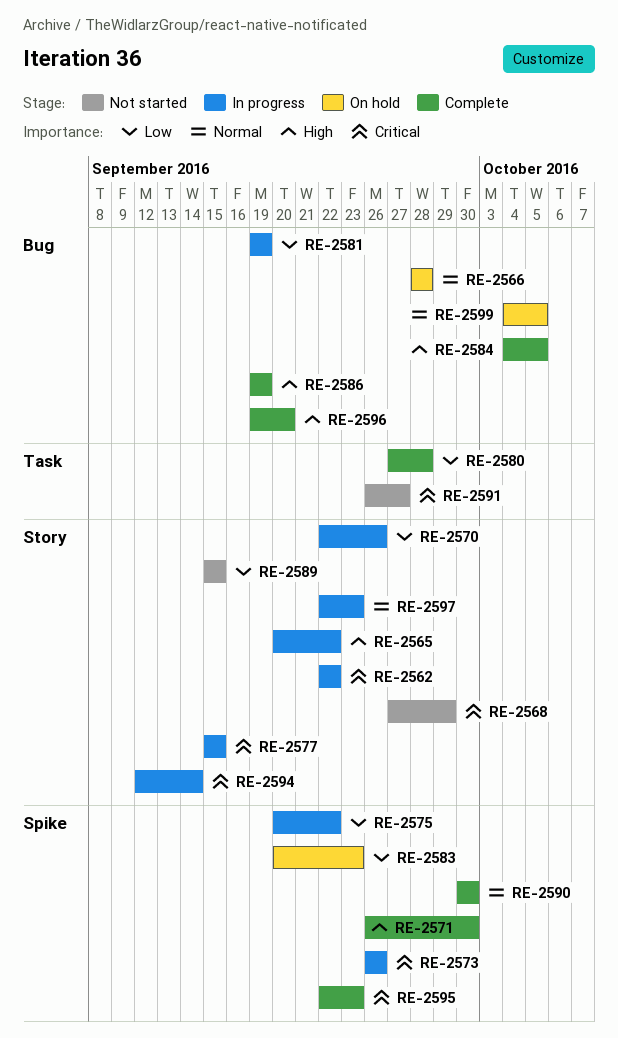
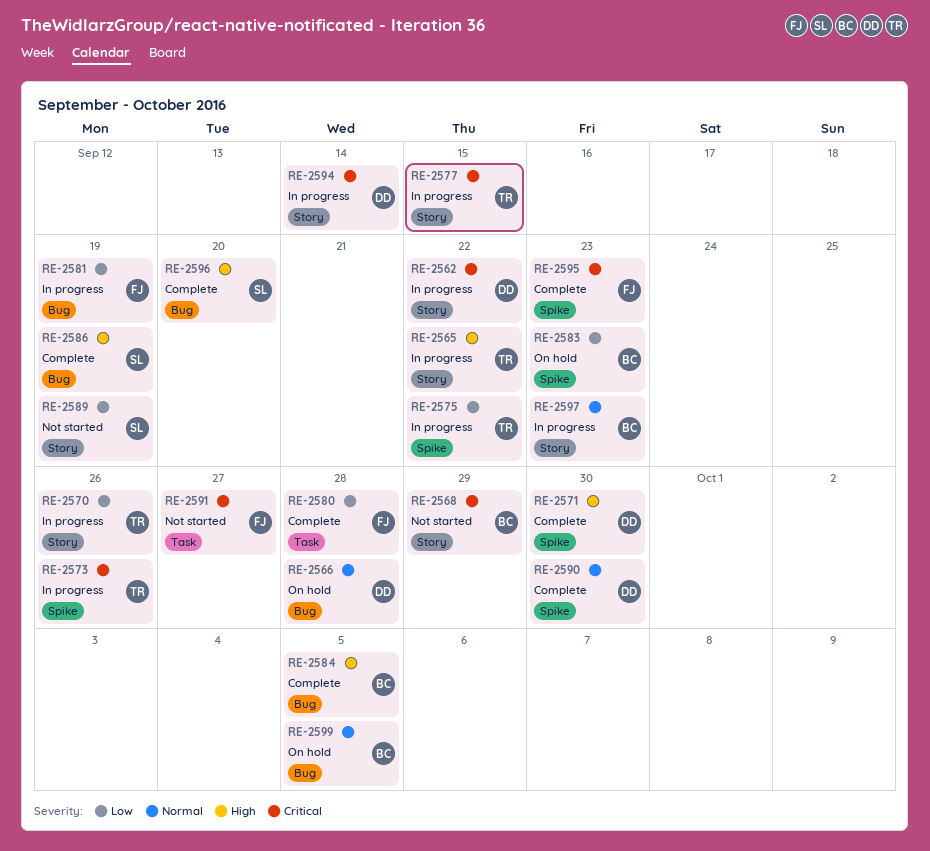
RE-2589, due: Sep 15 -> Sep 19

